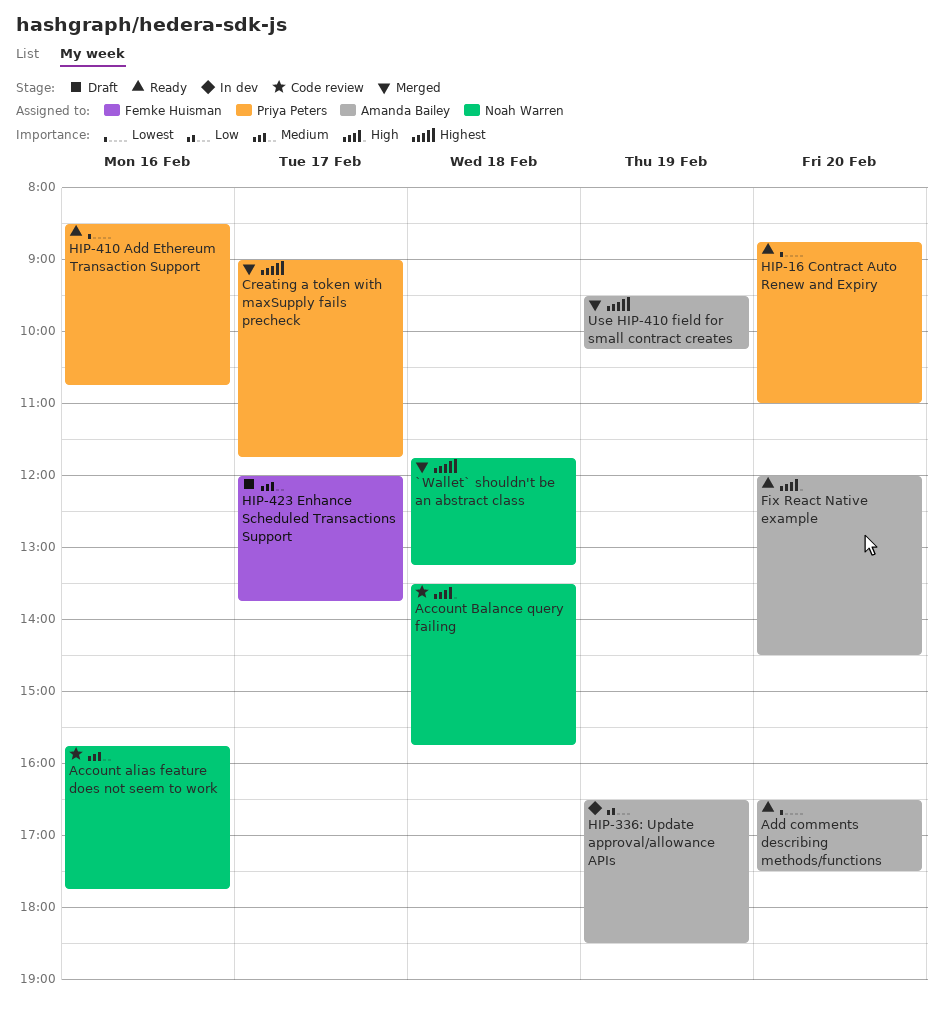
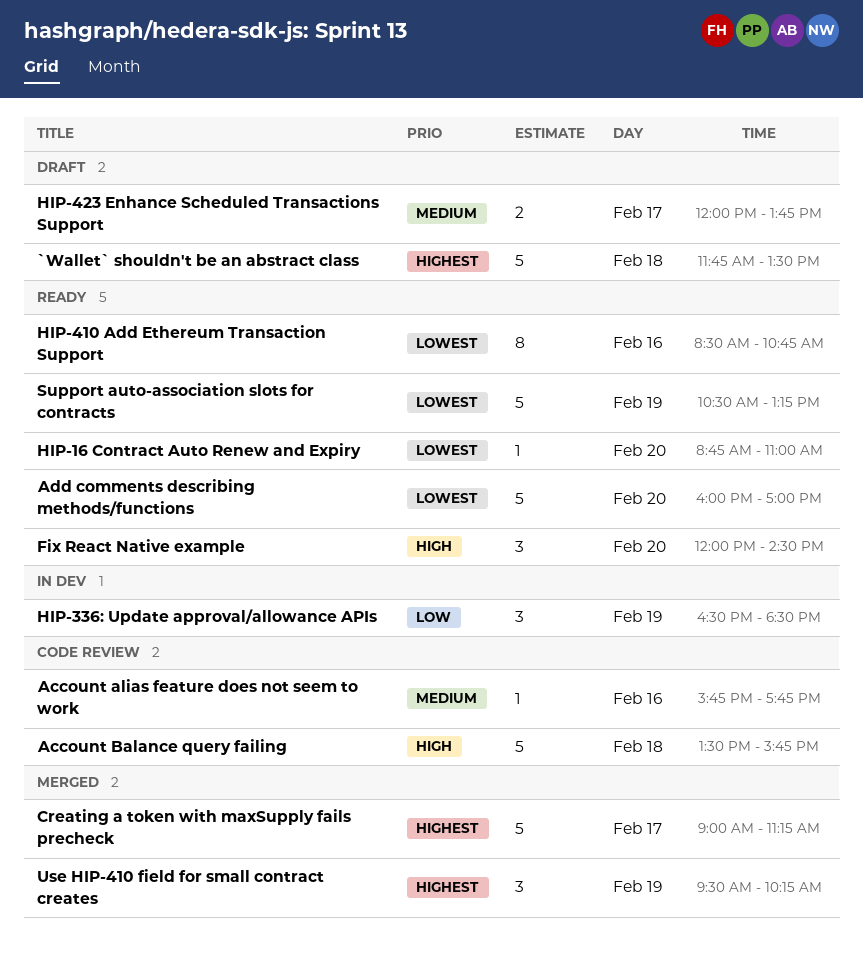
`Wallet` shouldn't be an abstract class, status: Merged -> Draft
`Wallet` shouldn't be an abstract class, ends: 13:15 -> 13:30
Add comments describing methods/functions, begins: 16:30 -> 16:00
Add comments describing methods/functions, ends: 17:30 -> 17:00
Creating a token with maxSupply fails precheck, ends: 11:45 -> 11:15
Support auto-association slots for contracts: none -> present

